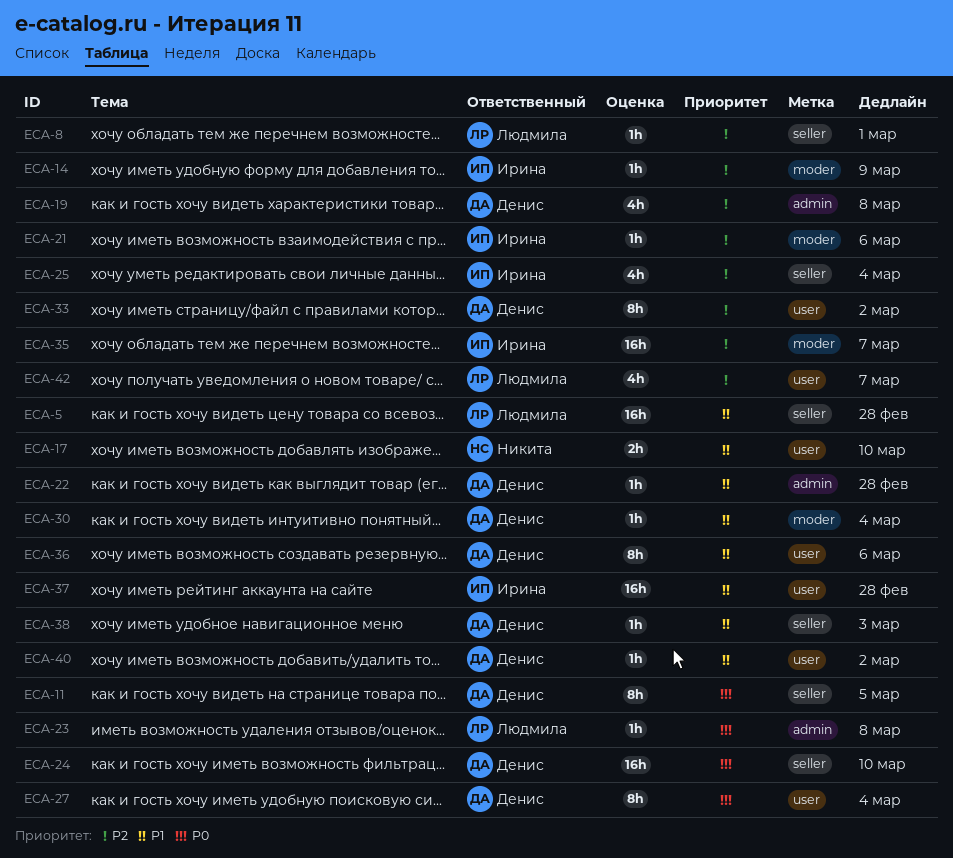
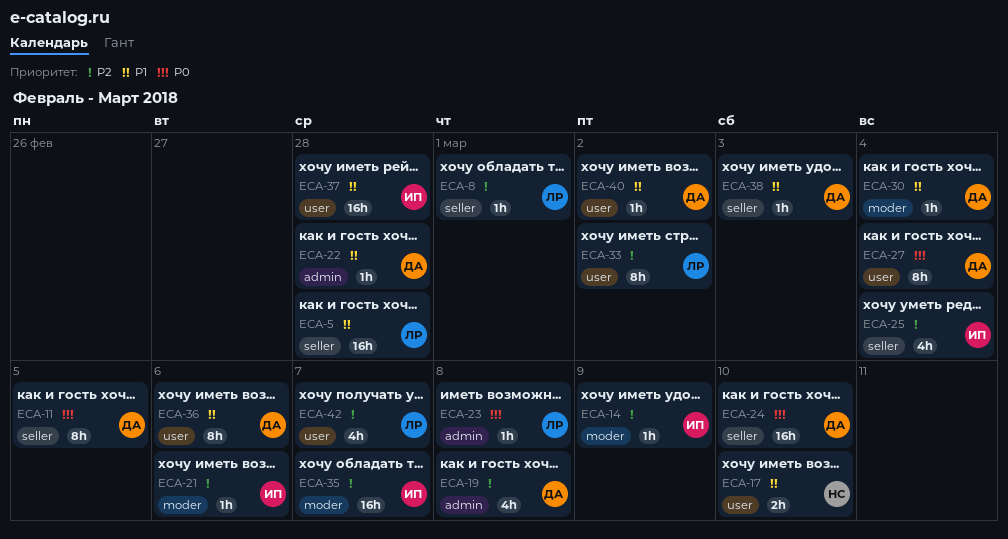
ECA-33, owner: Денис -> Людмила

